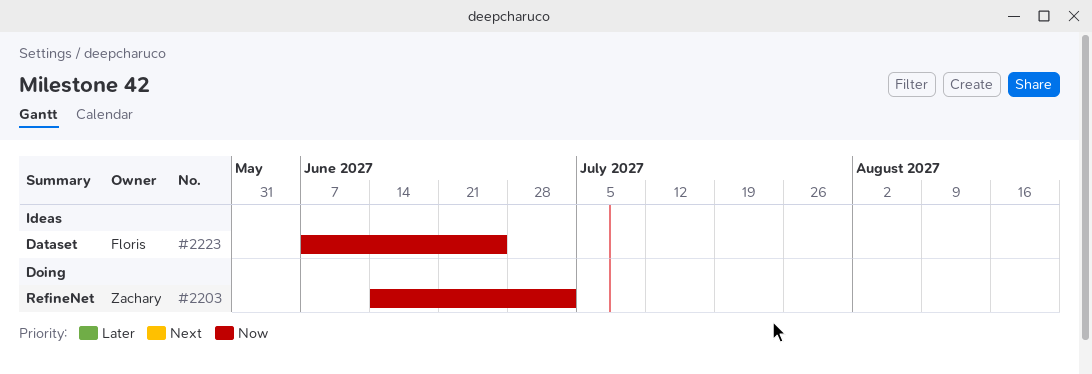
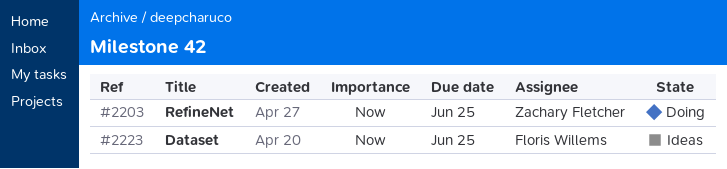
#2203, due: Jul 2 -> Jun 25

